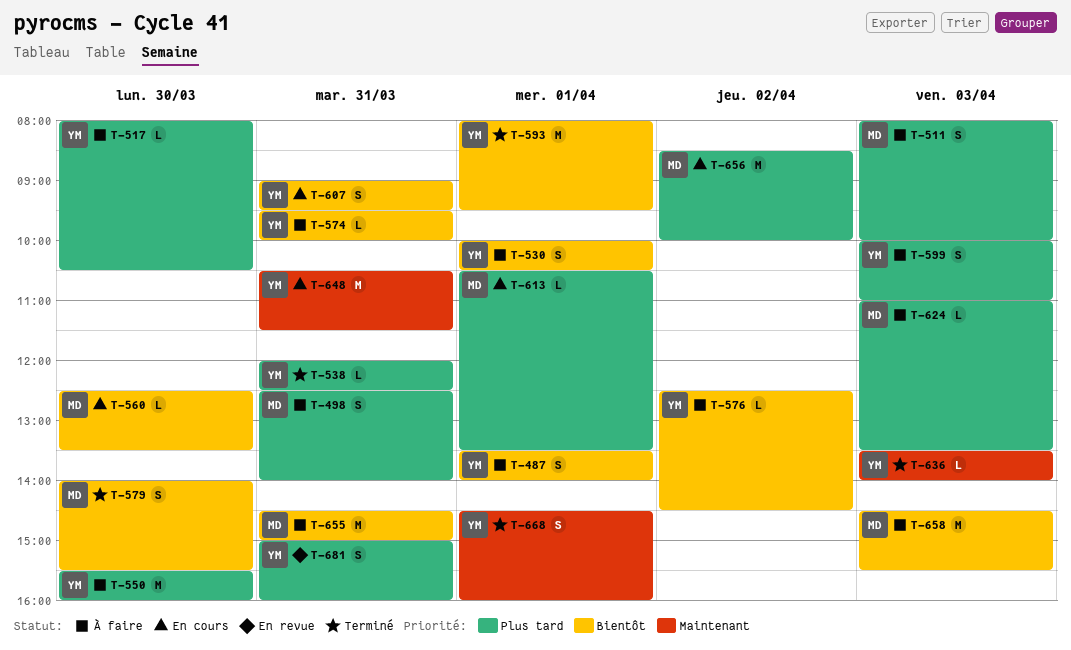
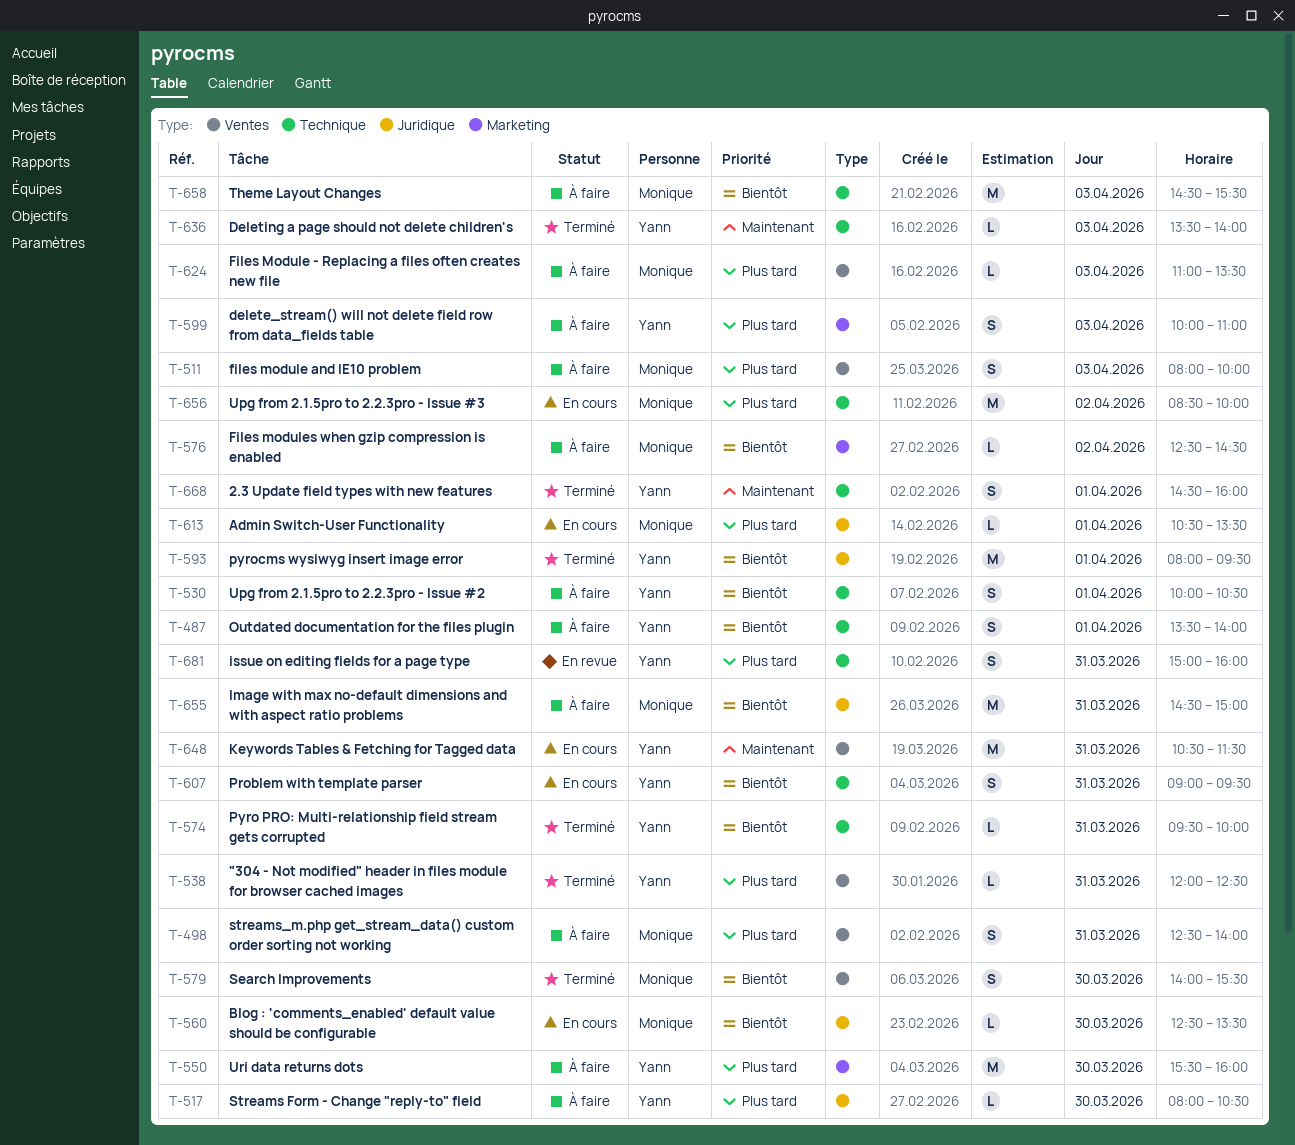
T-574, status: À faire -> Terminé
T-576, owner: Yann -> Monique

